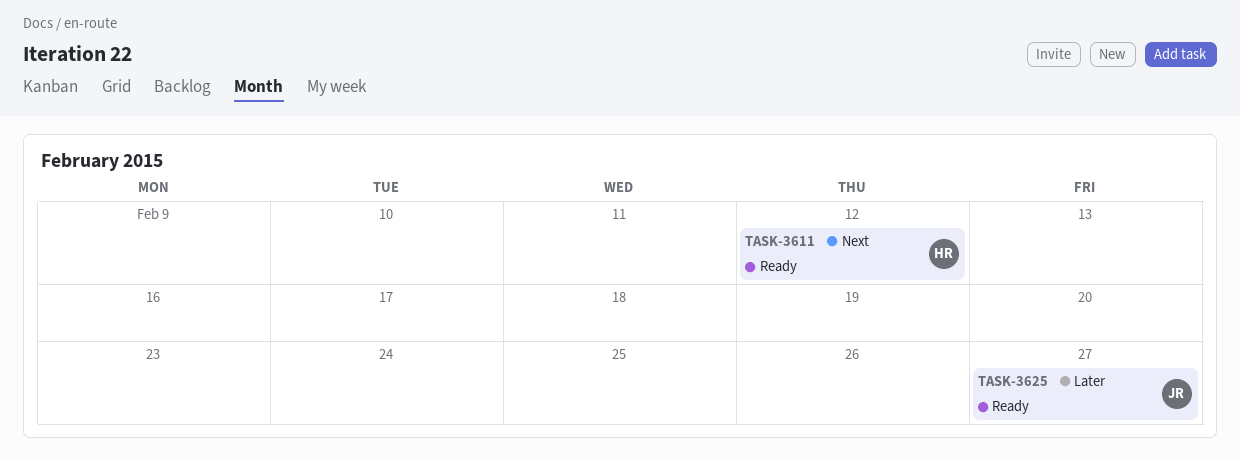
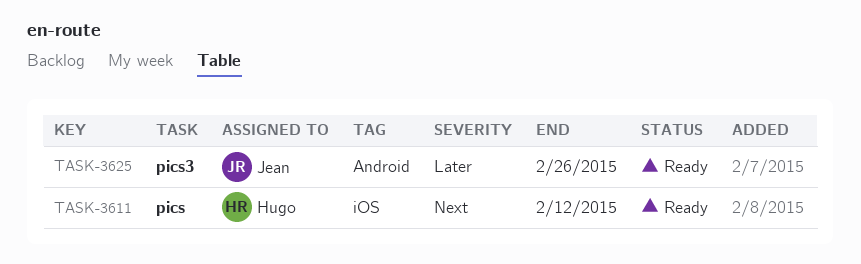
TASK-3625, due: Feb 27 -> Feb 26

